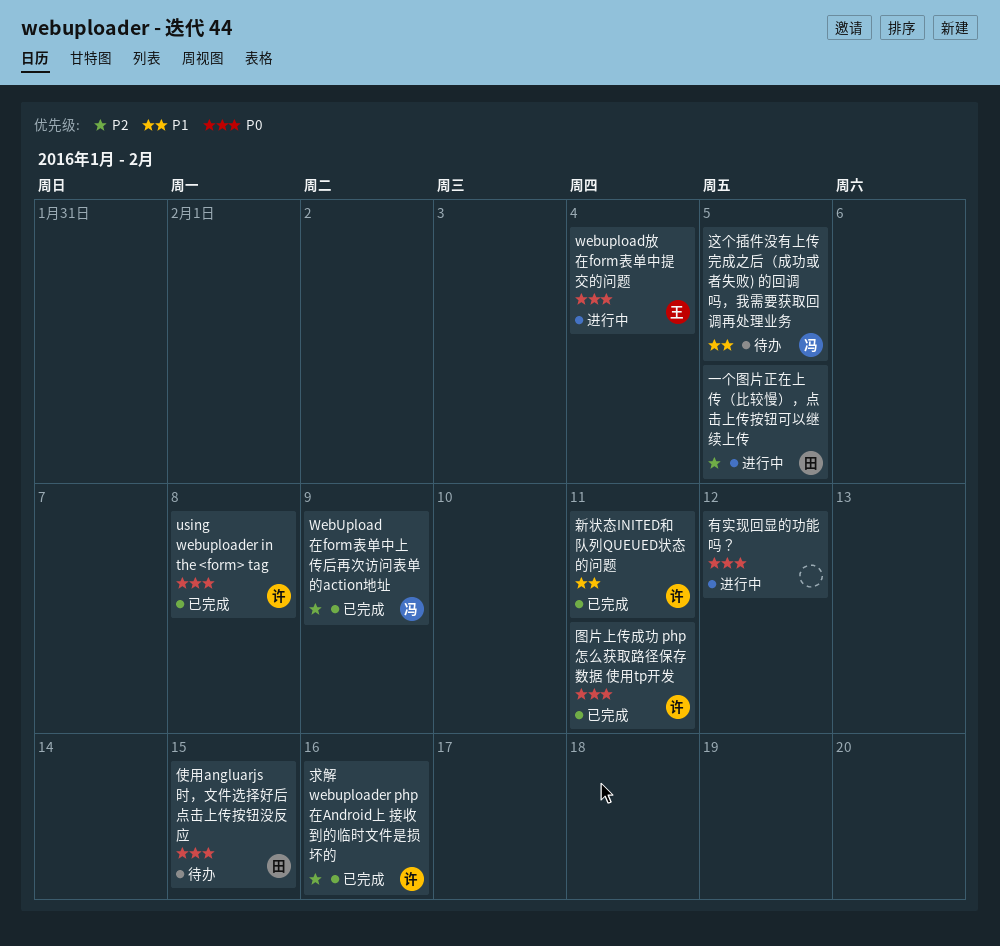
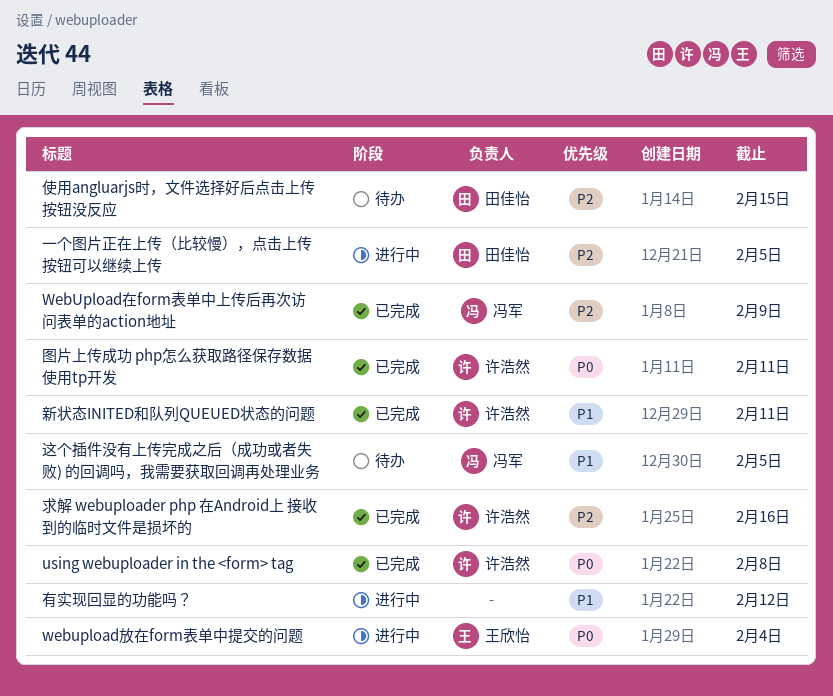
使用angluarjs时，文件选择好后点击上传按钮没反应, priority: P0 -> P2
有实现回显的功能吗？, priority: P0 -> P1

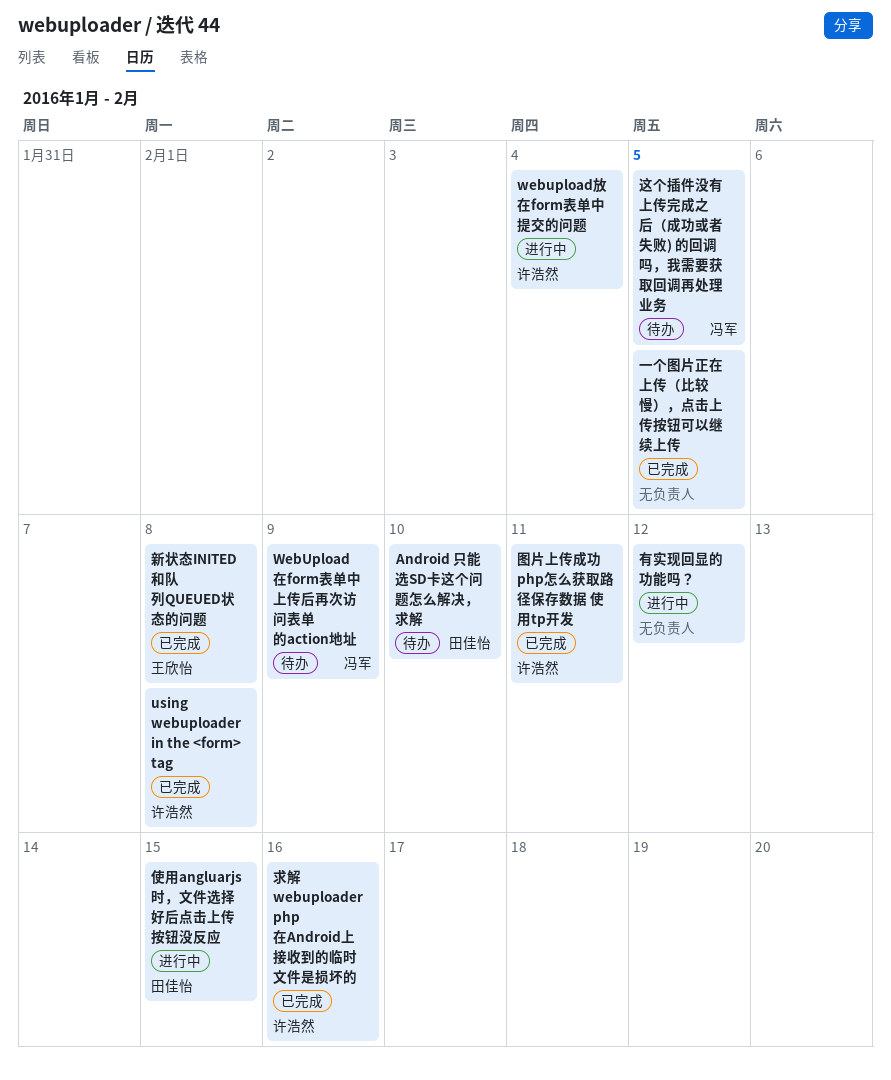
Android 只能选SD卡这个问题怎么解决，求解: none -> present
WebUpload在form表单中上传后再次访问表单的action地址, status: 已完成 -> 待办
webupload放在form表单中提交的问题, owner: 王欣怡 -> 许浩然
一个图片正在上传（比较慢），点击上传按钮可以继续上传, status: 进行中 -> 已完成
一个图片正在上传（比较慢），点击上传按钮可以继续上传, owner: 田佳怡 -> none
使用angluarjs时，文件选择好后点击上传按钮没反应, status: 待办 -> 进行中
新状态INITED和队列QUEUED状态的问题, owner: 许浩然 -> 王欣怡
新状态INITED和队列QUEUED状态的问题, due: Feb 11 -> Feb 8

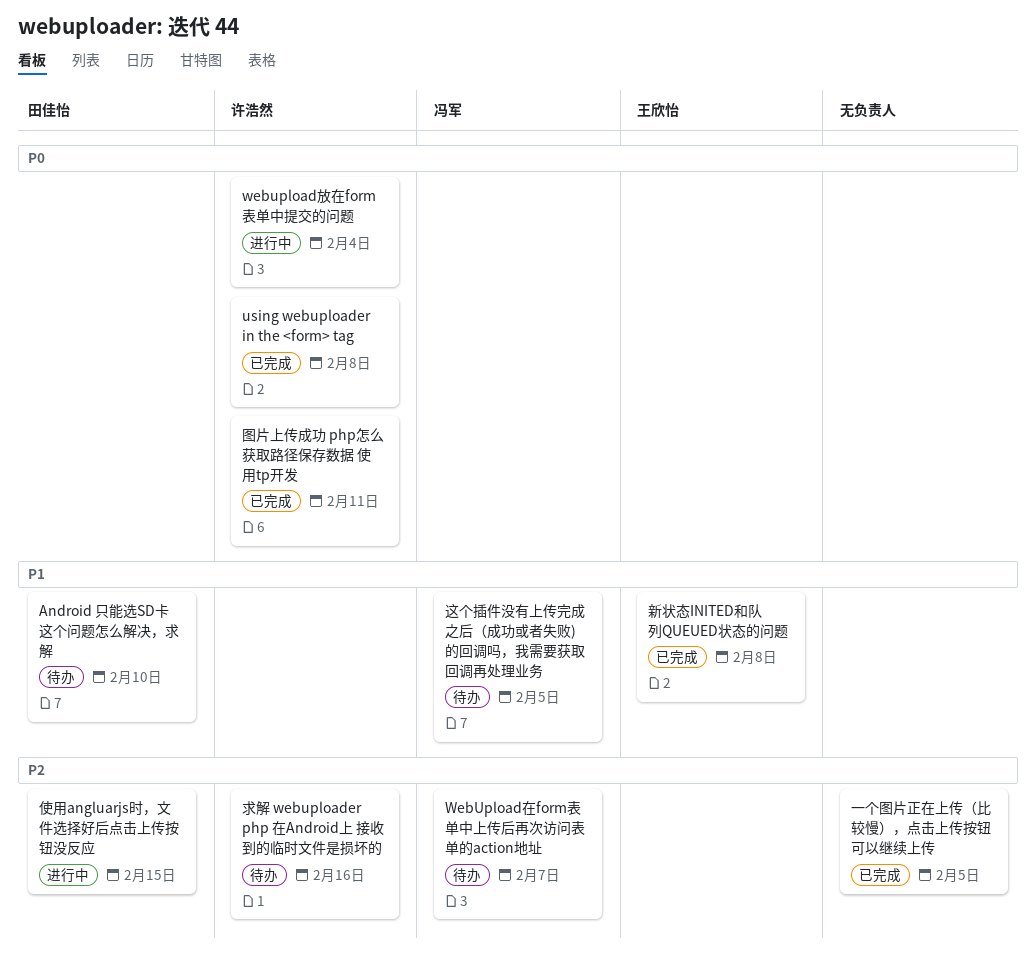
WebUpload在form表单中上传后再次访问表单的action地址, due: Feb 9 -> Feb 7
有实现回显的功能吗？: present -> none
求解 webuploader php 在Android上 接收到的临时文件是损坏的, status: 已完成 -> 待办

